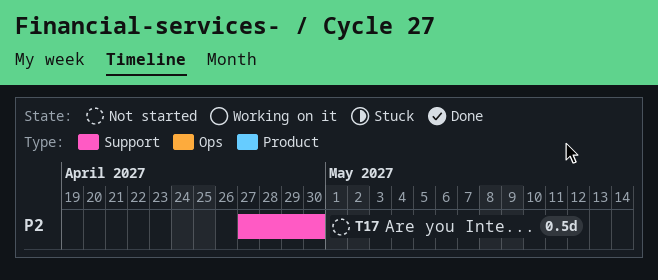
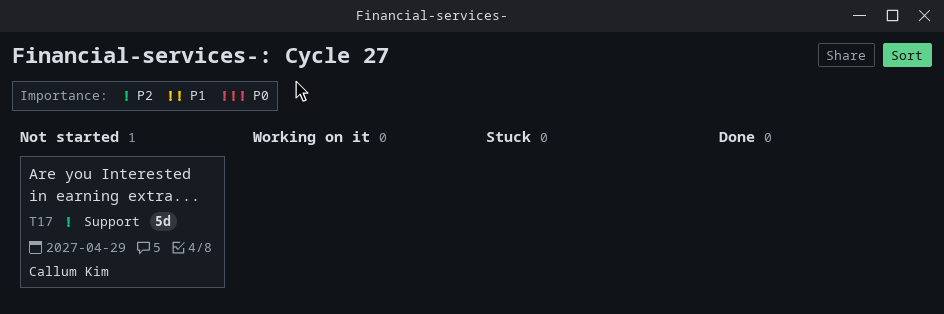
T17, estimate: 0.5d -> 5d
T17, due: Apr 30 -> Apr 29

